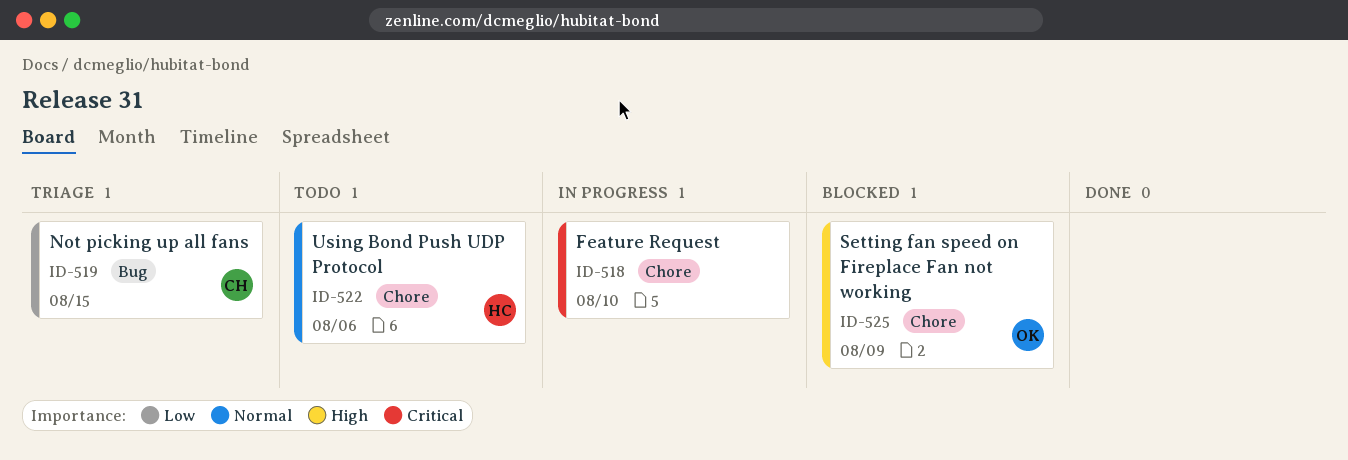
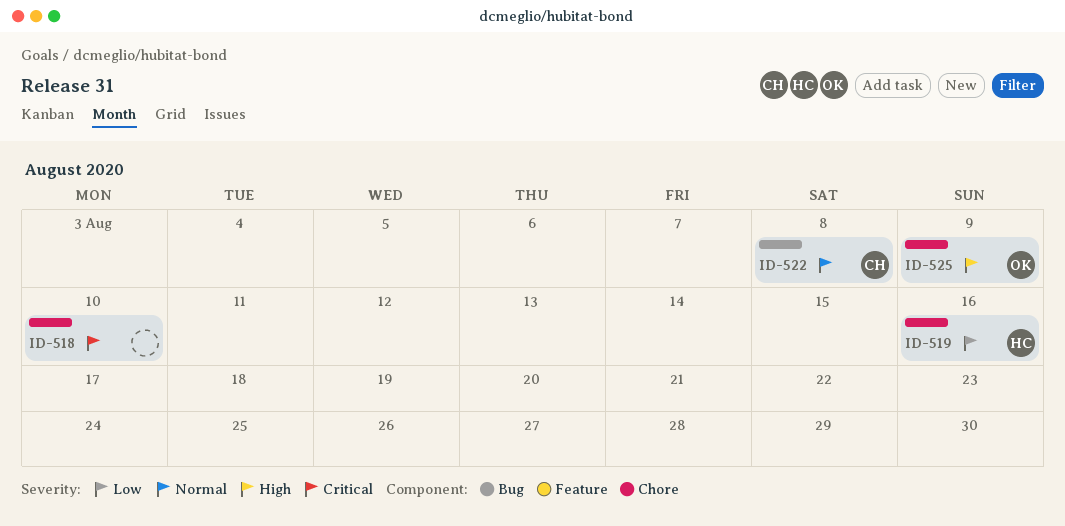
ID-519, owner: CH -> HC
ID-519, label: Bug -> Chore
ID-519, due: Aug 15 -> Aug 16
ID-522, owner: HC -> CH
ID-522, label: Chore -> Bug
ID-522, due: Aug 6 -> Aug 8

